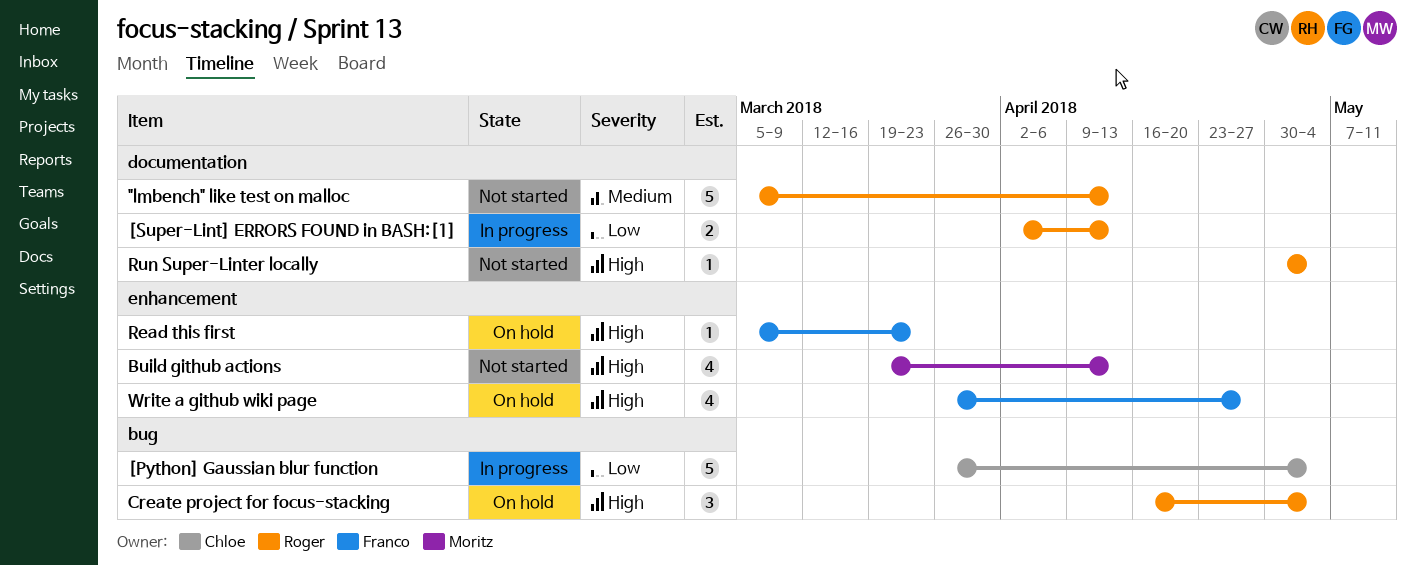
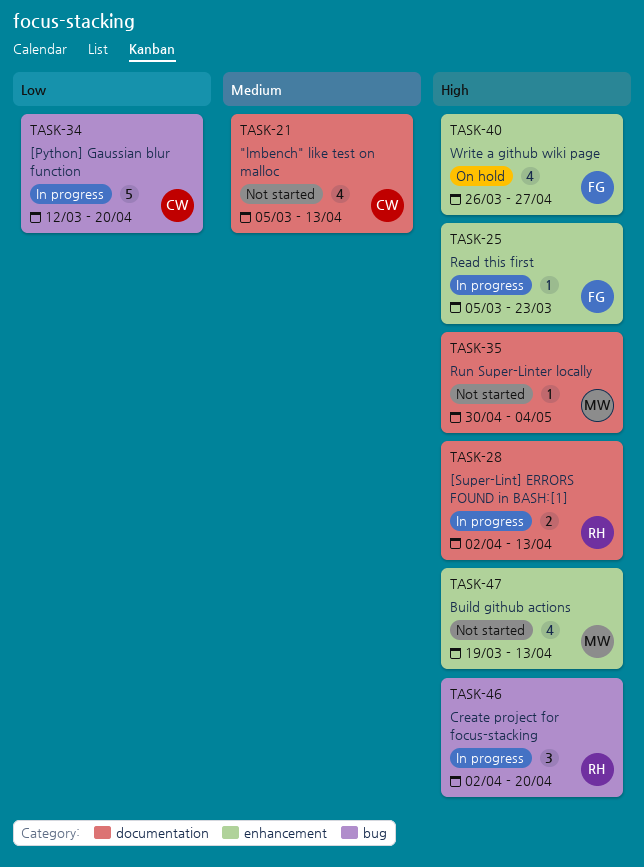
"lmbench" like test on malloc, owner: Roger -> Chloe
"lmbench" like test on malloc, estimate: 5 -> 4
[Python] Gaussian blur function, start: Mar 26 -> Mar 12
[Python] Gaussian blur function, due: May 4 -> Apr 20
[Super-Lint] ERRORS FOUND in BASH:[1], priority: Low -> High
Create project for focus-stacking, status: On hold -> In progress
Create project for focus-stacking, start: Apr 16 -> Apr 2
Create project for focus-stacking, due: May 4 -> Apr 20
Read this first, status: On hold -> In progress
Run Super-Linter locally, owner: Roger -> Moritz

